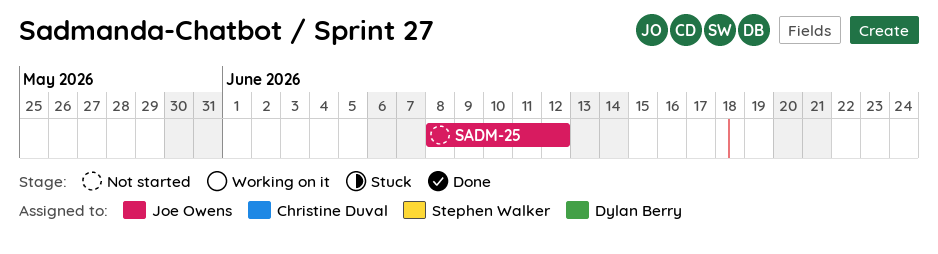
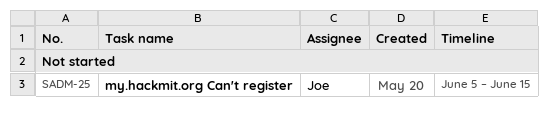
SADM-25, start: Jun 8 -> Jun 5
SADM-25, due: Jun 12 -> Jun 15

